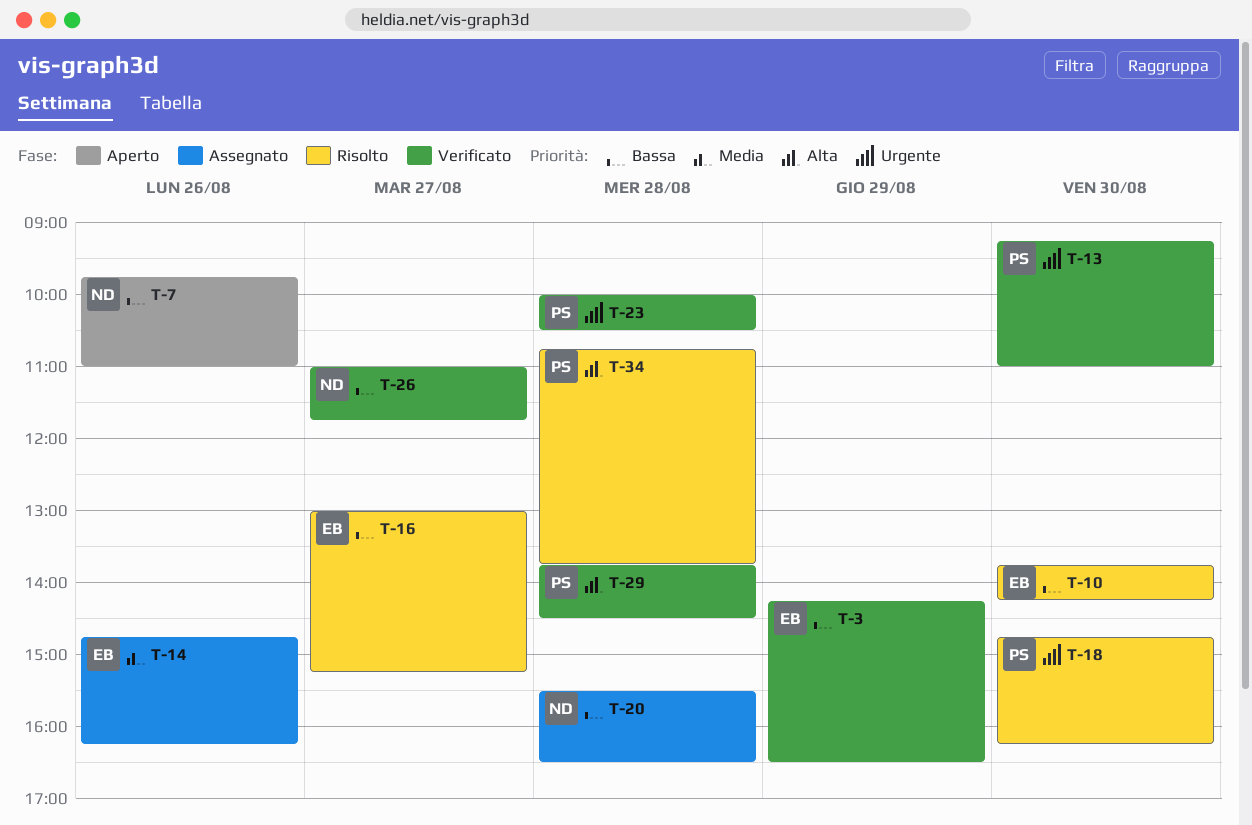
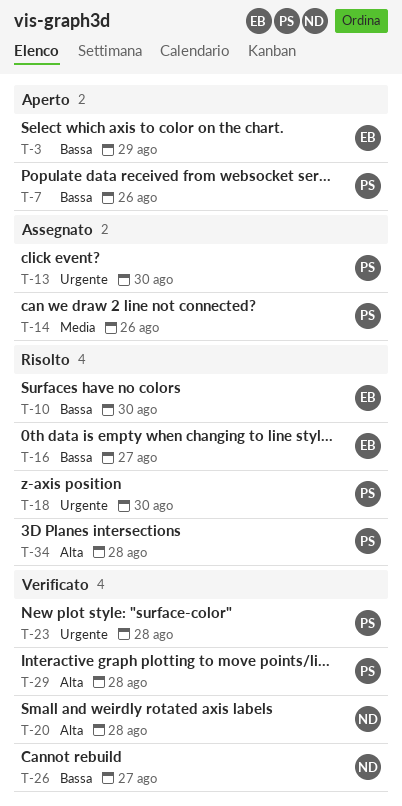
T-3, status: Verificato -> Aperto
T-7, owner: ND -> PS
T-13, status: Verificato -> Assegnato
T-14, owner: EB -> PS
T-20, status: Assegnato -> Verificato
T-20, priority: Bassa -> Alta

